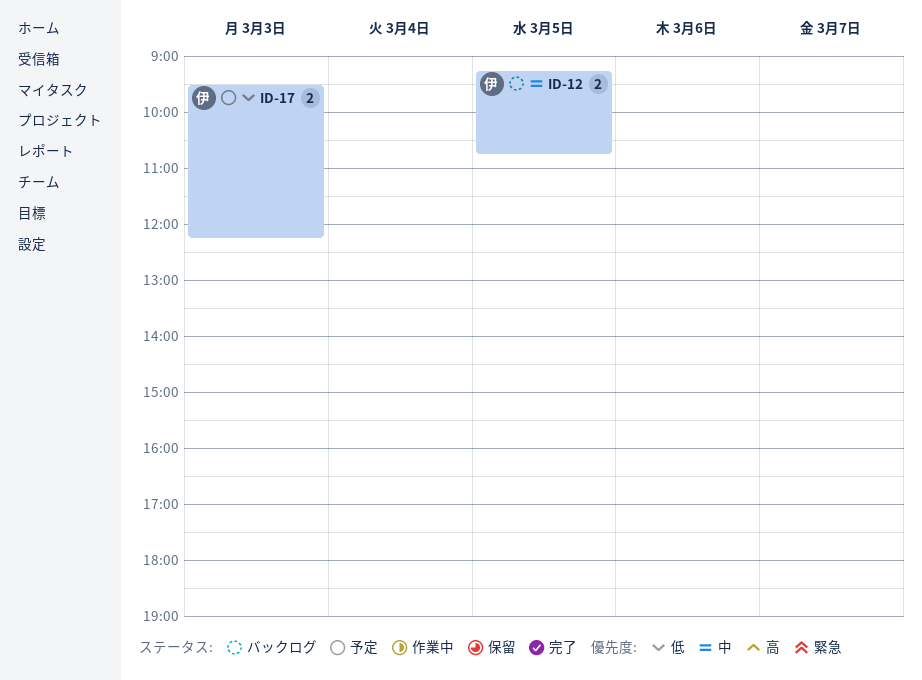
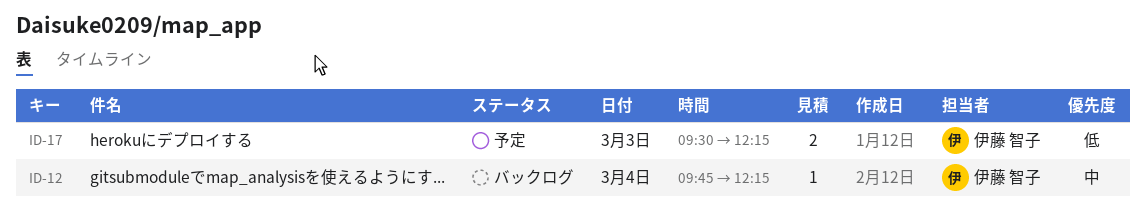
ID-12, estimate: 2 -> 1
ID-12, day: Mar 5 -> Mar 4
ID-12, begins: 09:15 -> 09:45
ID-12, ends: 10:45 -> 12:15

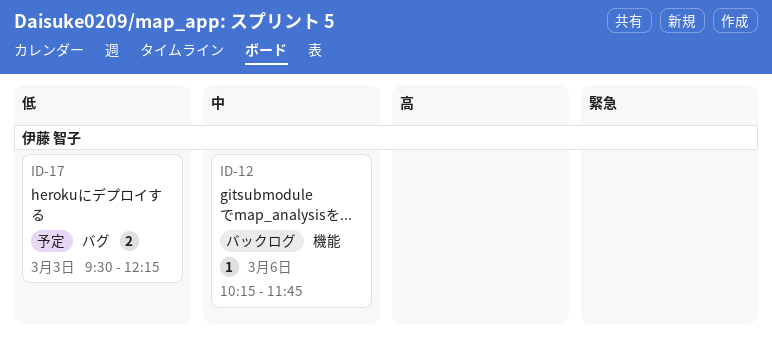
ID-12, day: Mar 4 -> Mar 6
ID-12, begins: 09:45 -> 10:15
ID-12, ends: 12:15 -> 11:45

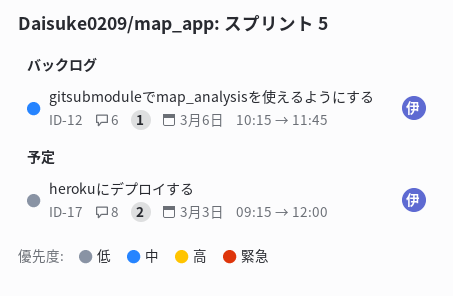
ID-17, begins: 09:30 -> 09:15
ID-17, ends: 12:15 -> 12:00

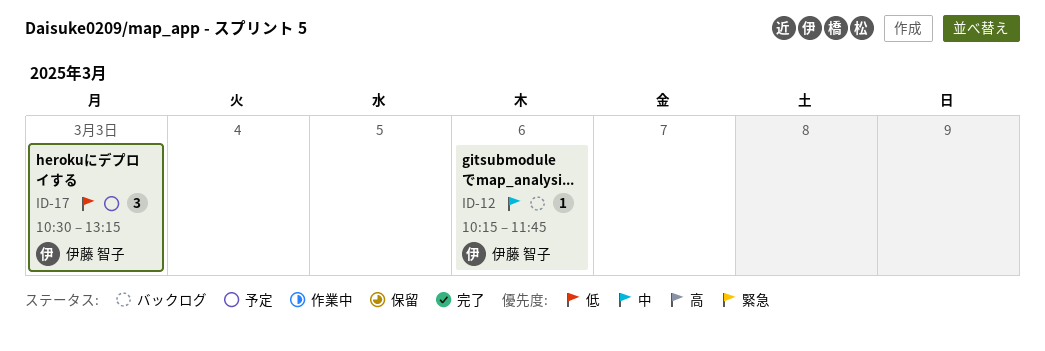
ID-17, estimate: 2 -> 3
ID-17, begins: 09:15 -> 10:30
ID-17, ends: 12:00 -> 13:15

